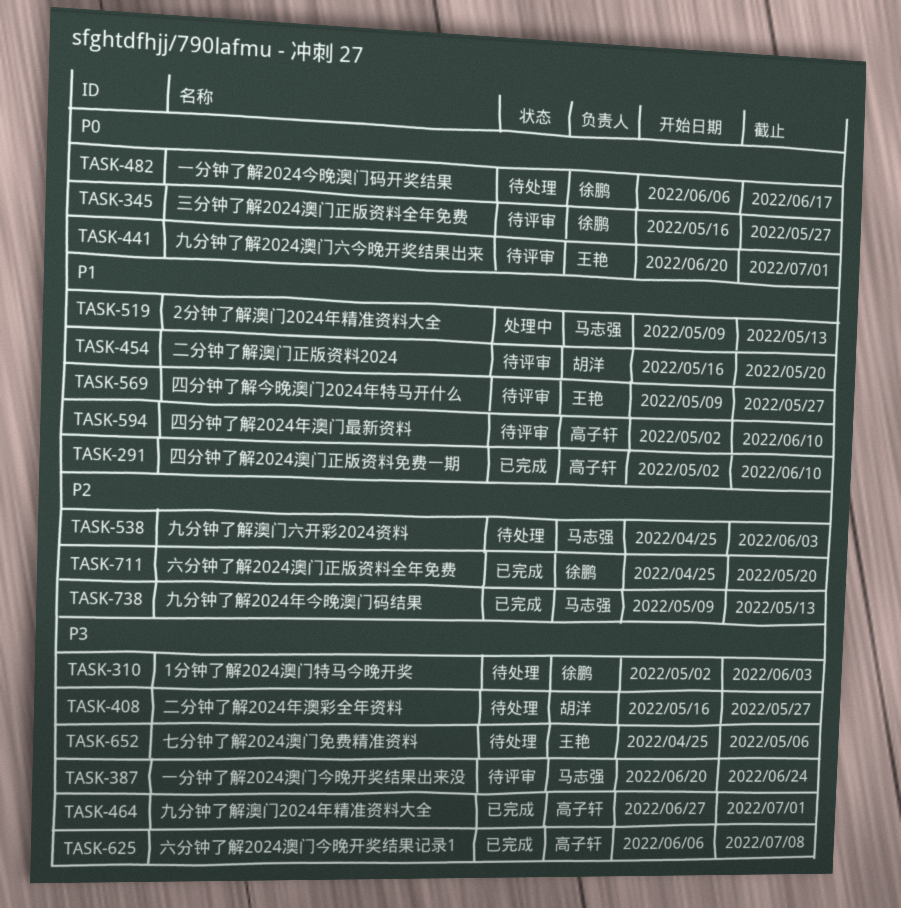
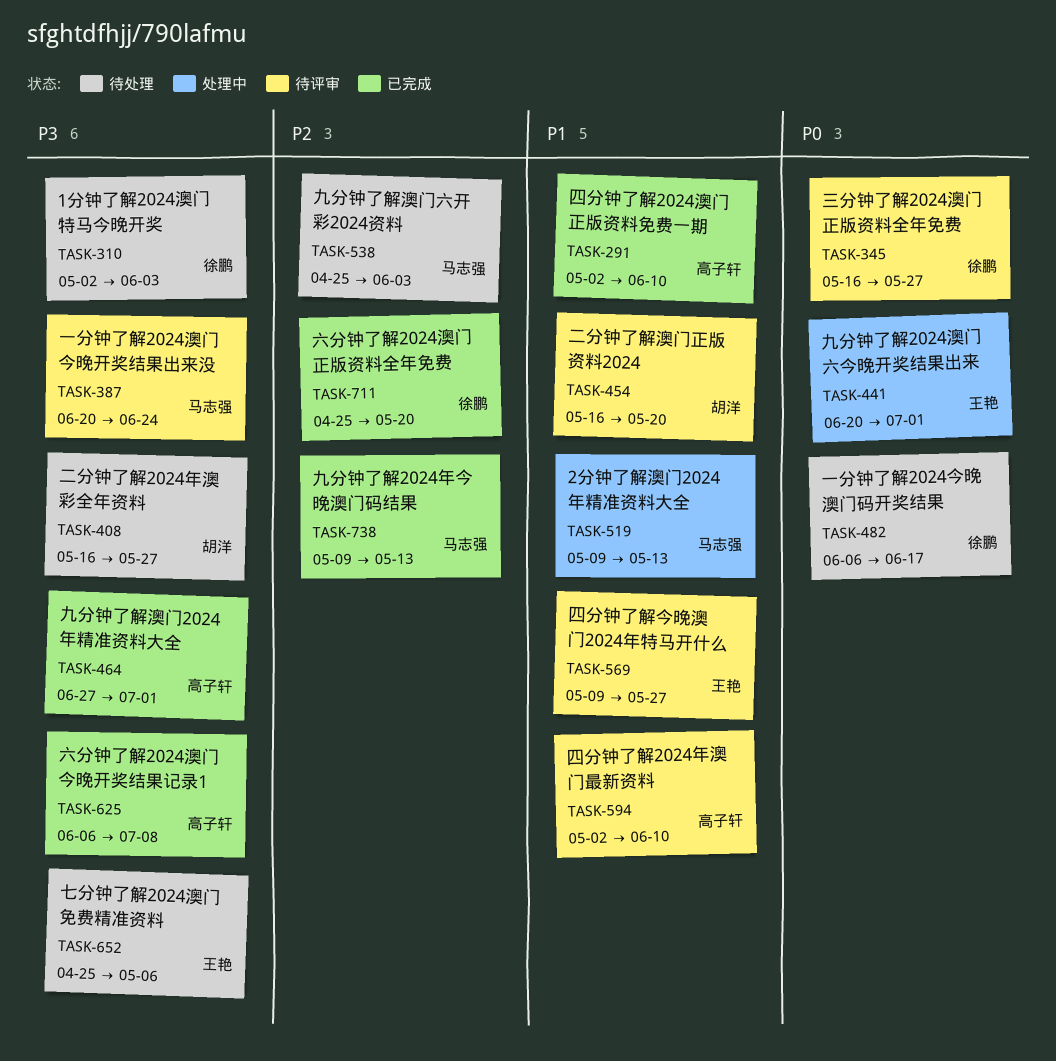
TASK-441, status: 待评审 -> 处理中

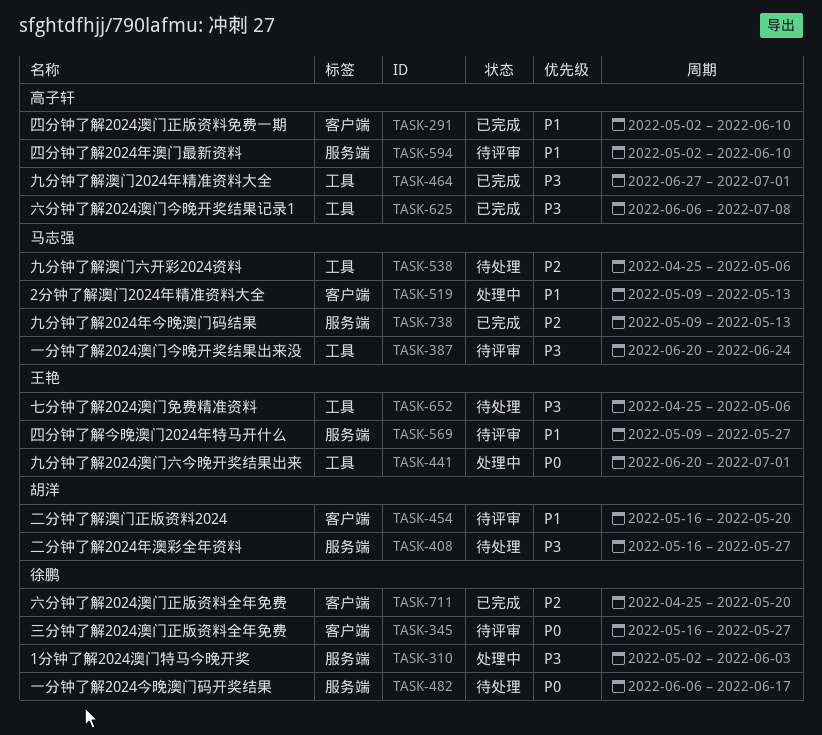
TASK-310, status: 待处理 -> 处理中
TASK-538, due: Jun 3 -> May 6

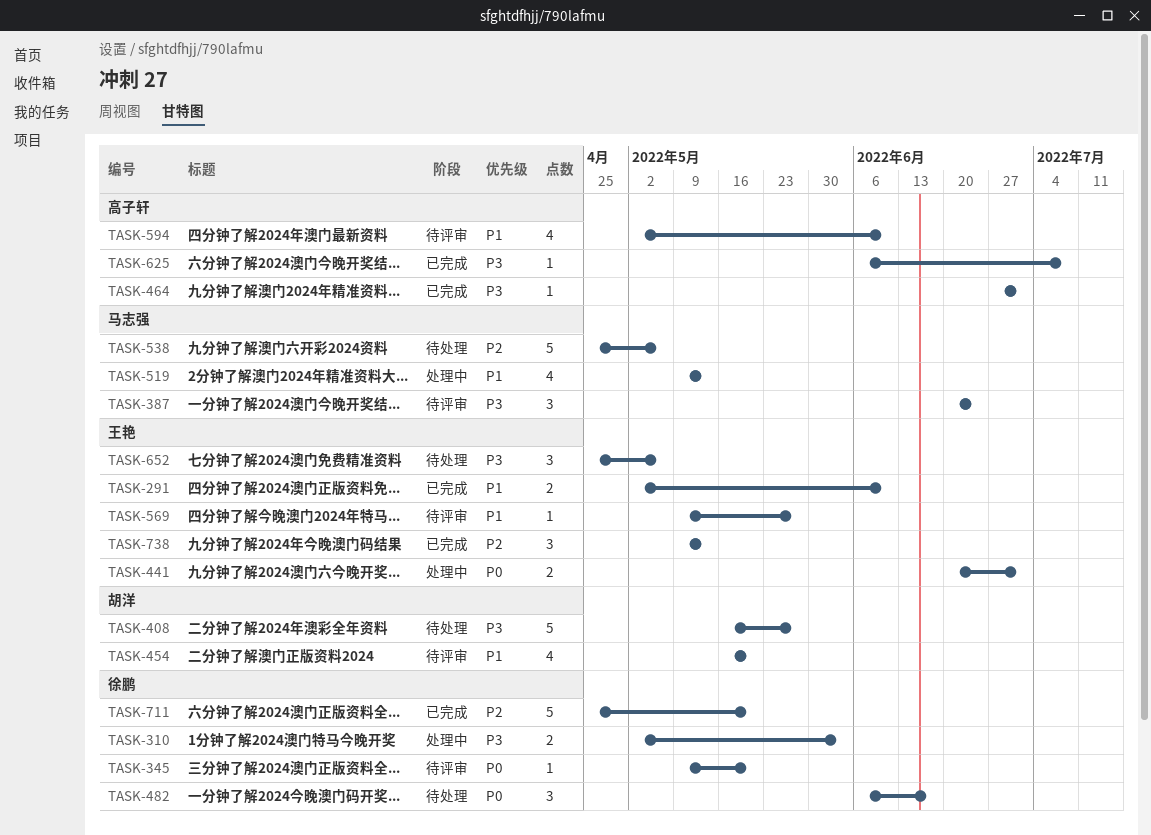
TASK-291, owner: 高子轩 -> 王艳
TASK-345, start: May 16 -> May 9
TASK-345, due: May 27 -> May 20
TASK-738, owner: 马志强 -> 王艳

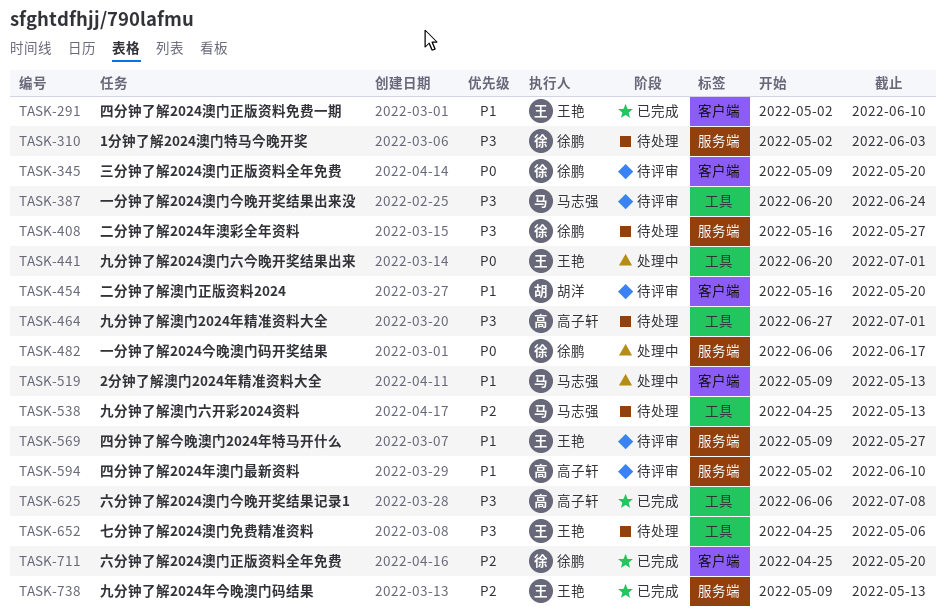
TASK-310, status: 处理中 -> 待处理
TASK-408, owner: 胡洋 -> 徐鹏
TASK-464, status: 已完成 -> 待处理
TASK-482, status: 待处理 -> 处理中
TASK-538, due: May 6 -> May 13

